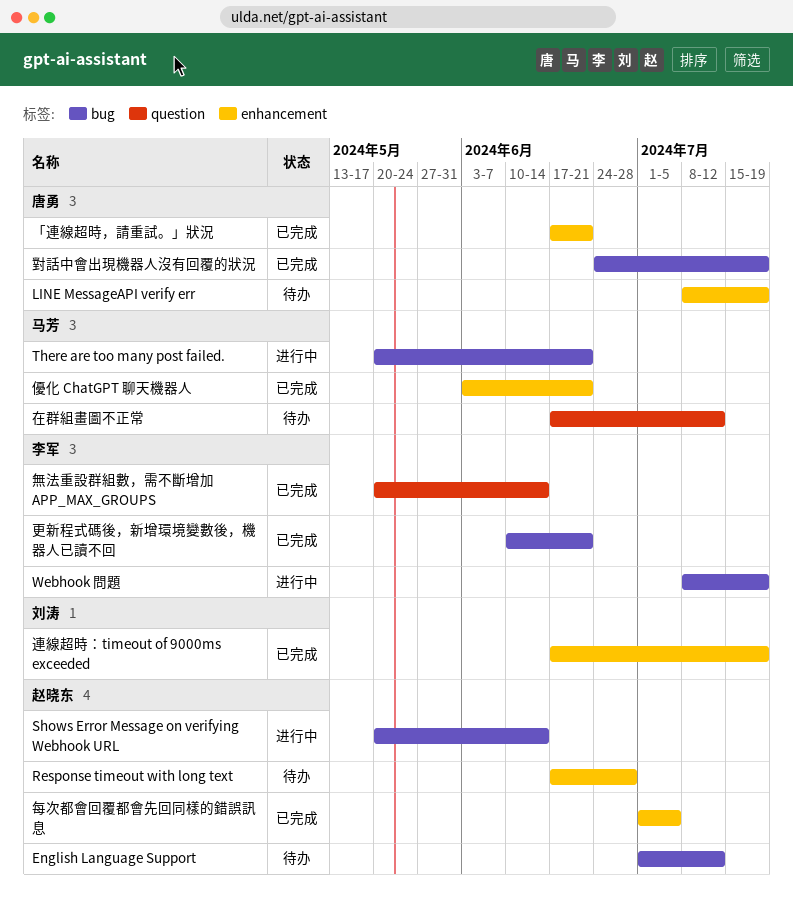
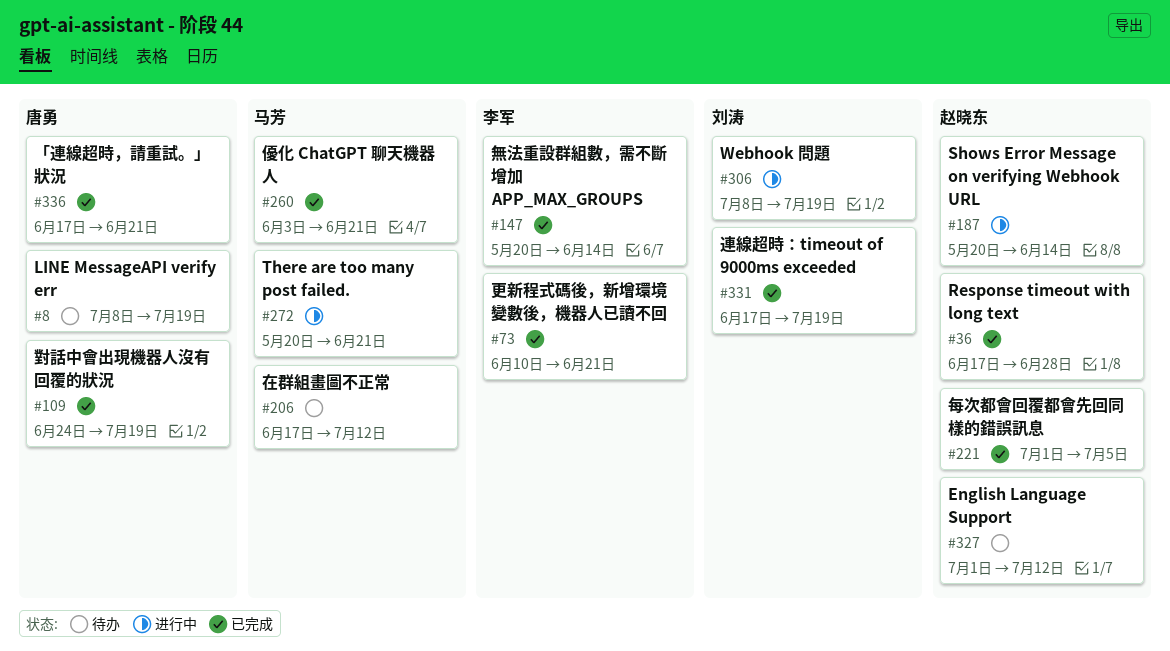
Response timeout with long text, status: 待办 -> 已完成
Webhook 問題, owner: 李军 -> 刘涛

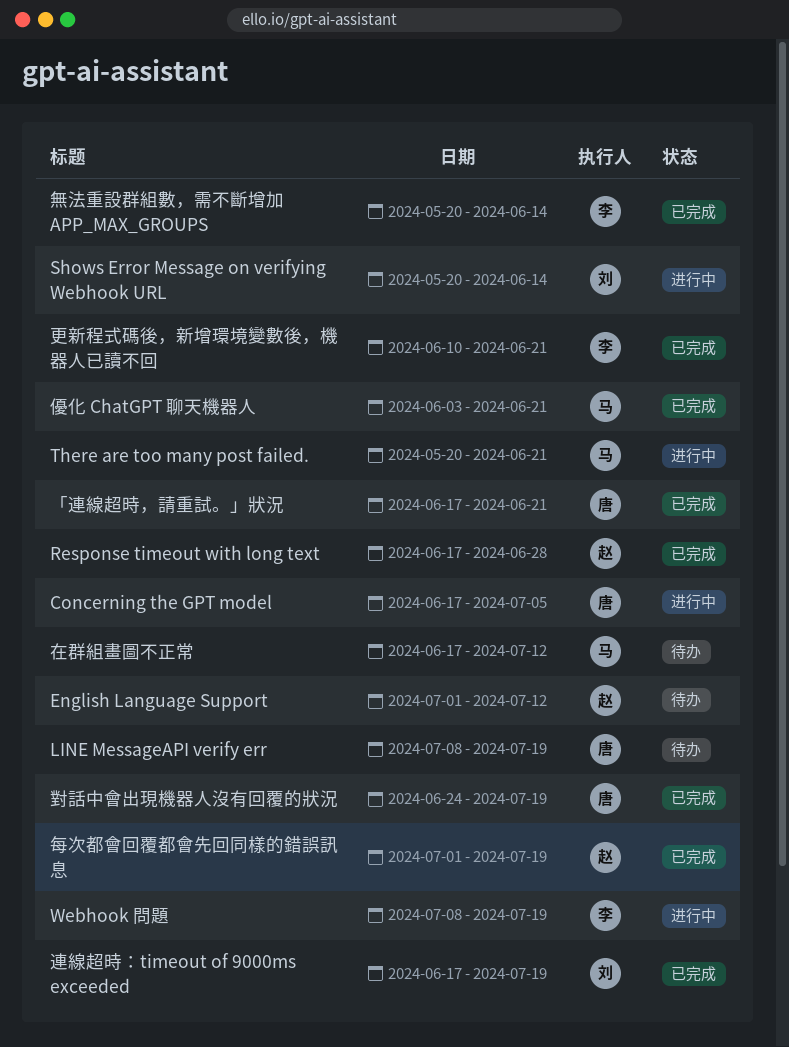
Concerning the GPT model: none -> present
Shows Error Message on verifying Webhook URL, owner: 赵晓东 -> 刘涛
Webhook 問題, owner: 刘涛 -> 李军
每次都會回覆都會先回同樣的錯誤訊息, due: Jul 5 -> Jul 19

